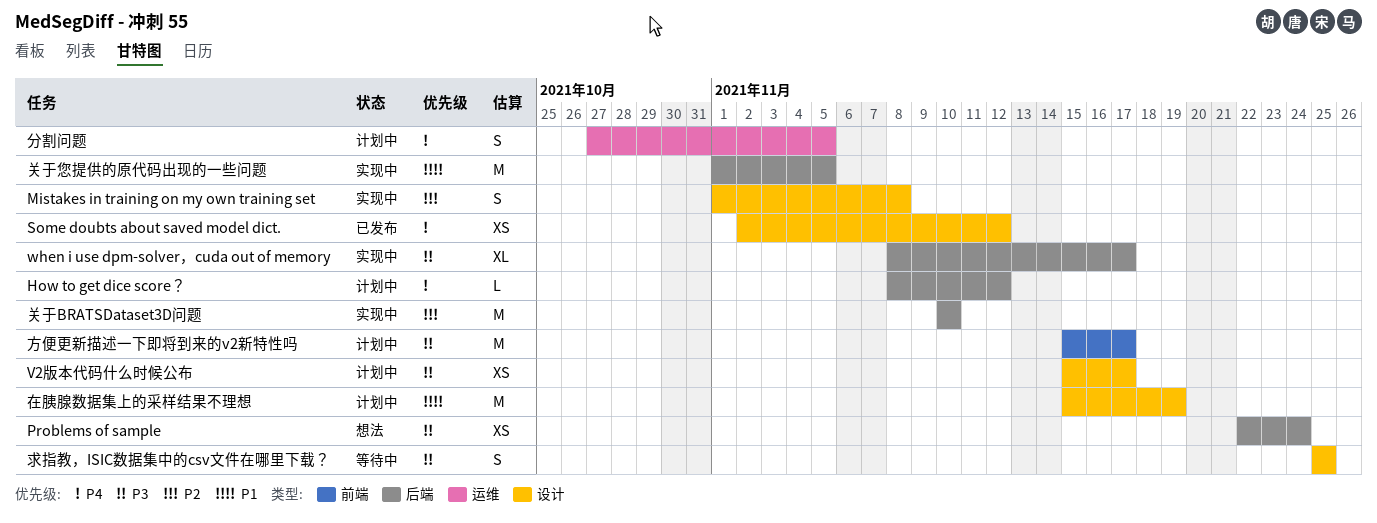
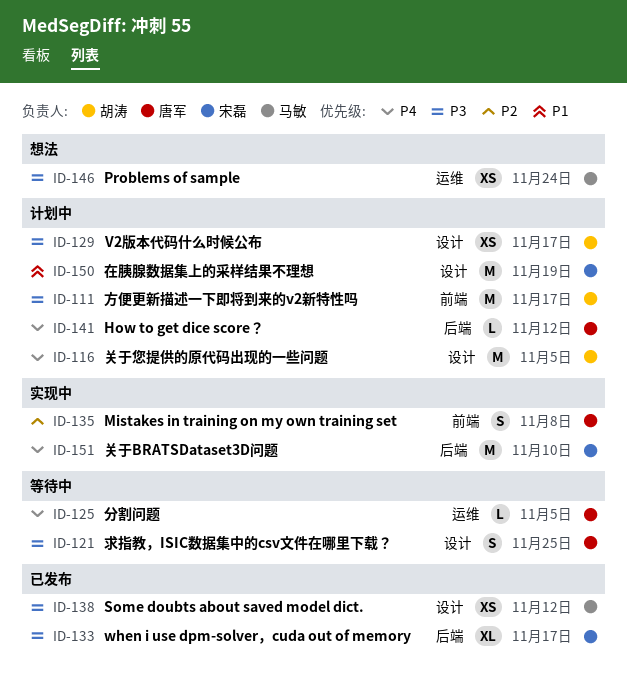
Mistakes in training on my own training set, label: 设计 -> 前端
Problems of sample, label: 后端 -> 运维
Some doubts about saved model dict., priority: P4 -> P3
when i use dpm-solver，cuda out of memory, status: 实现中 -> 已发布
关于BRATSDataset3D问题, priority: P2 -> P4
关于您提供的原代码出现的一些问题, status: 实现中 -> 计划中
关于您提供的原代码出现的一些问题, priority: P1 -> P4
关于您提供的原代码出现的一些问题, label: 后端 -> 设计
分割问题, status: 计划中 -> 等待中
分割问题, estimate: S -> L

